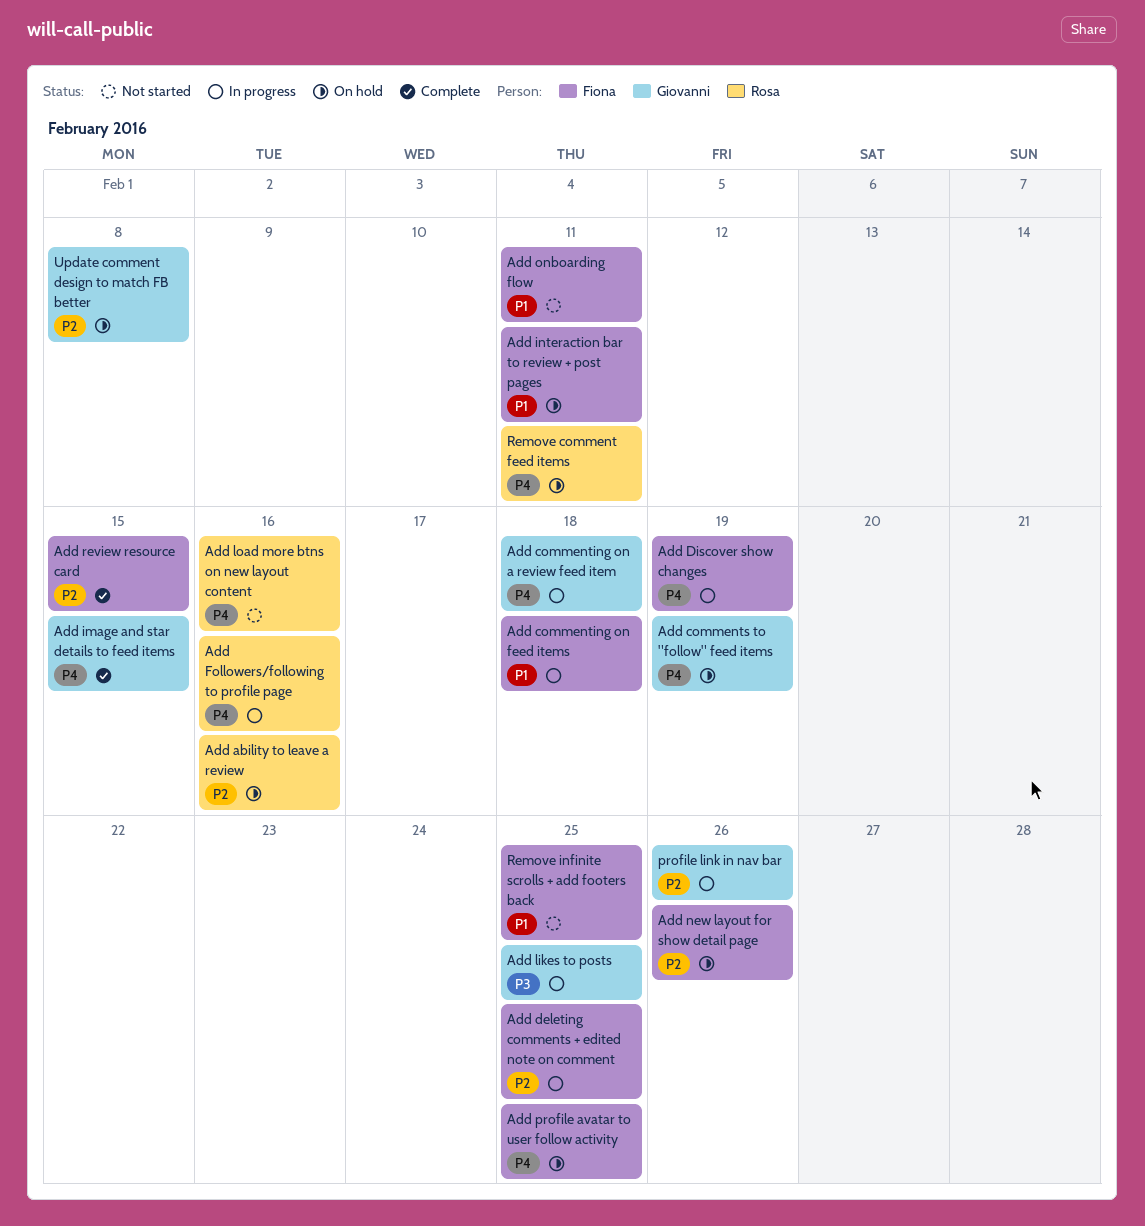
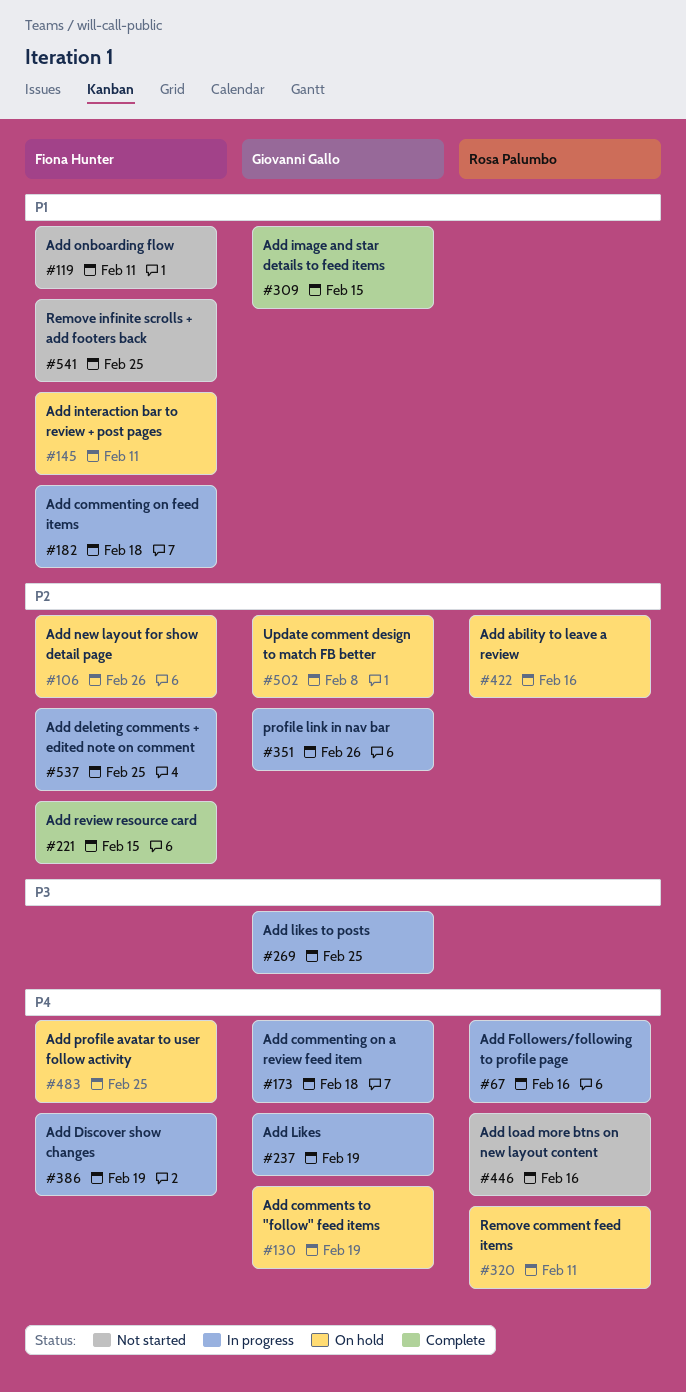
Add image and star details to feed items, priority: P4 -> P1
Add Likes: none -> present

